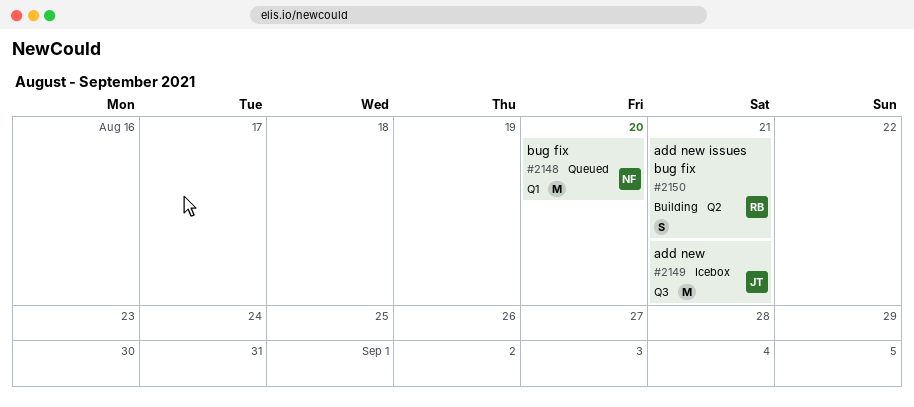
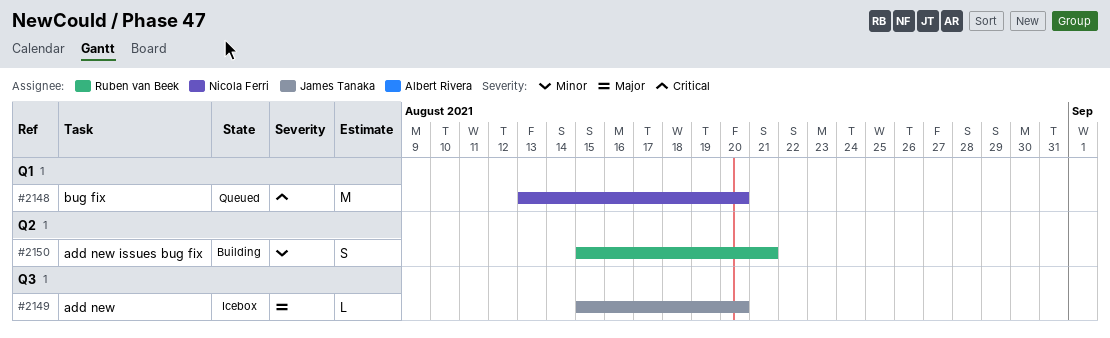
#2149, estimate: M -> L
#2149, due: Aug 21 -> Aug 20

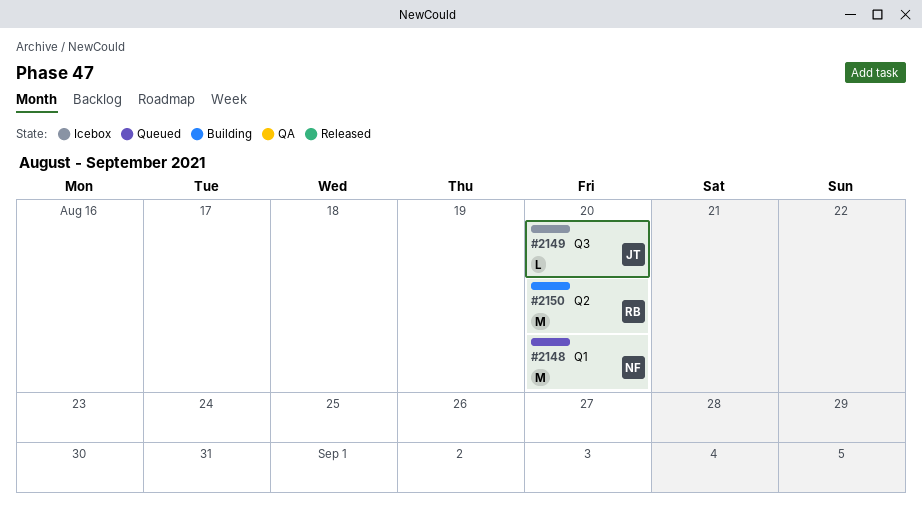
#2150, estimate: S -> M
#2150, due: Aug 21 -> Aug 20

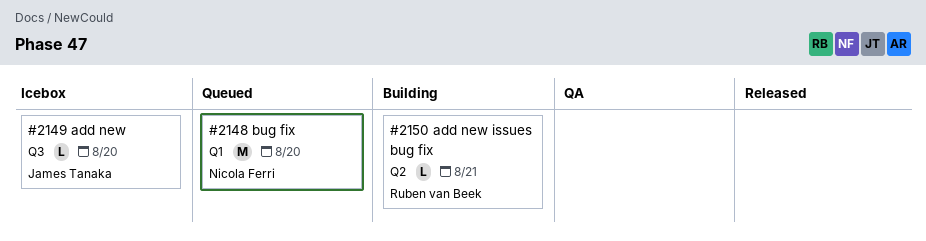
#2150, estimate: M -> L
#2150, due: Aug 20 -> Aug 21

